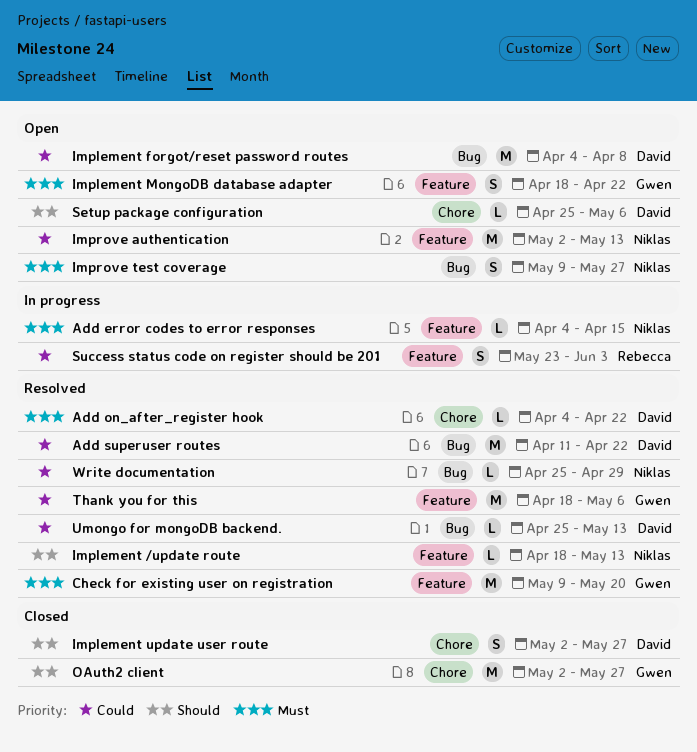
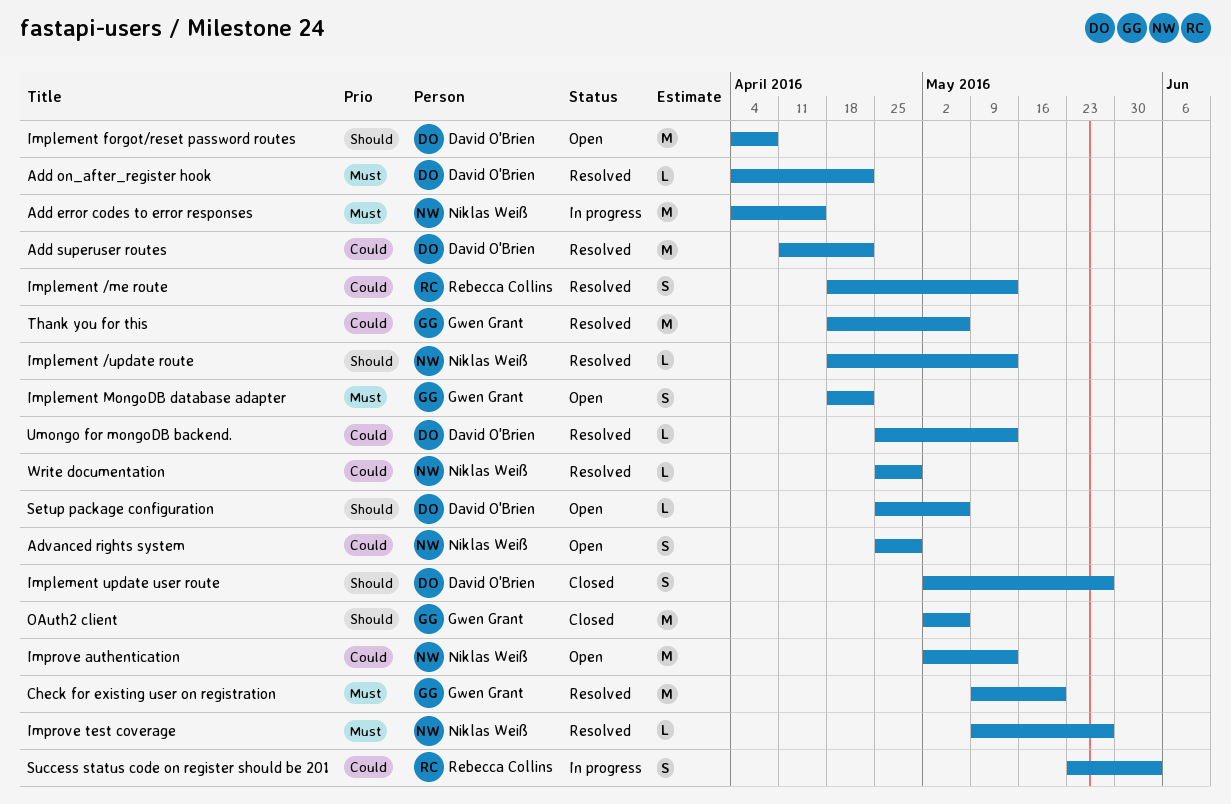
Add error codes to error responses, estimate: L -> M
Advanced rights system: none -> present
Implement /me route: none -> present
Implement forgot/reset password routes, priority: Could -> Should
Improve test coverage, status: Open -> Resolved
Improve test coverage, estimate: S -> L
OAuth2 client, due: May 27 -> May 6

